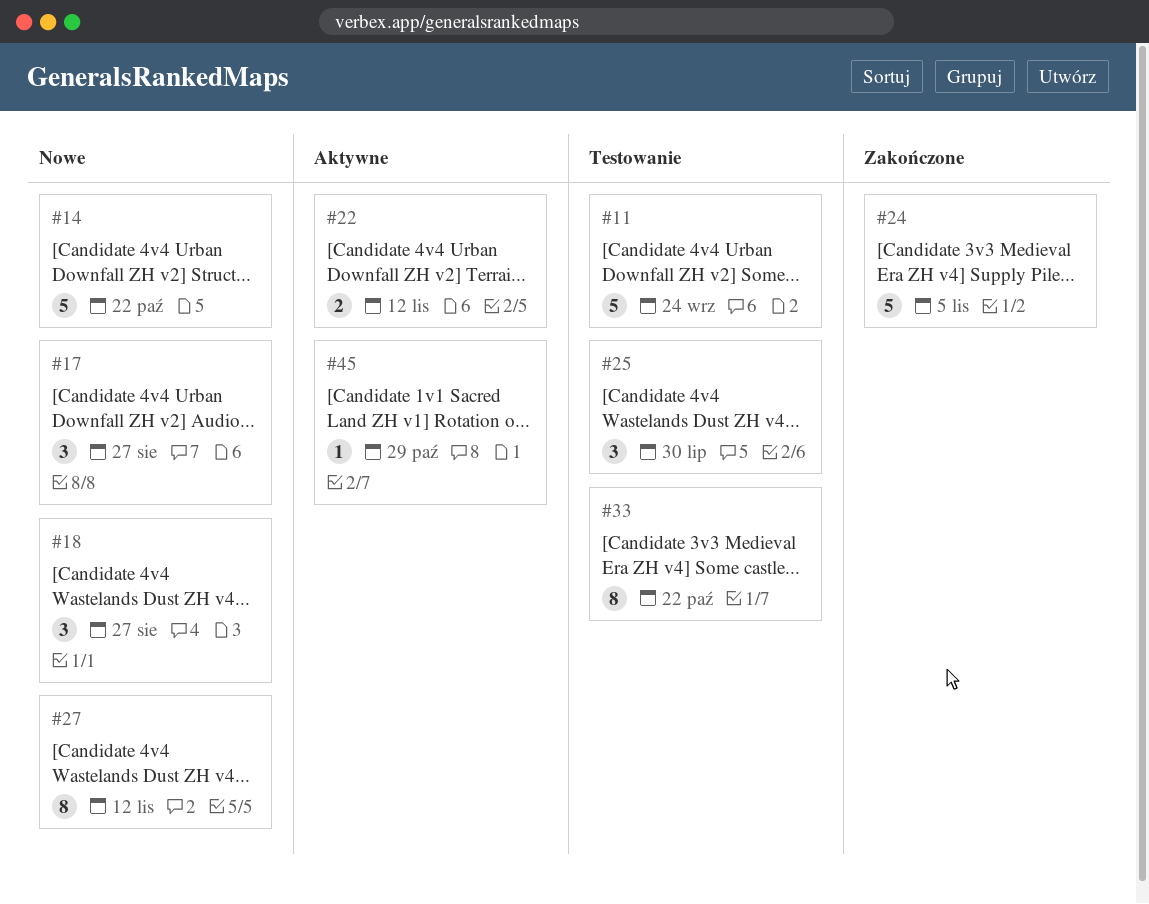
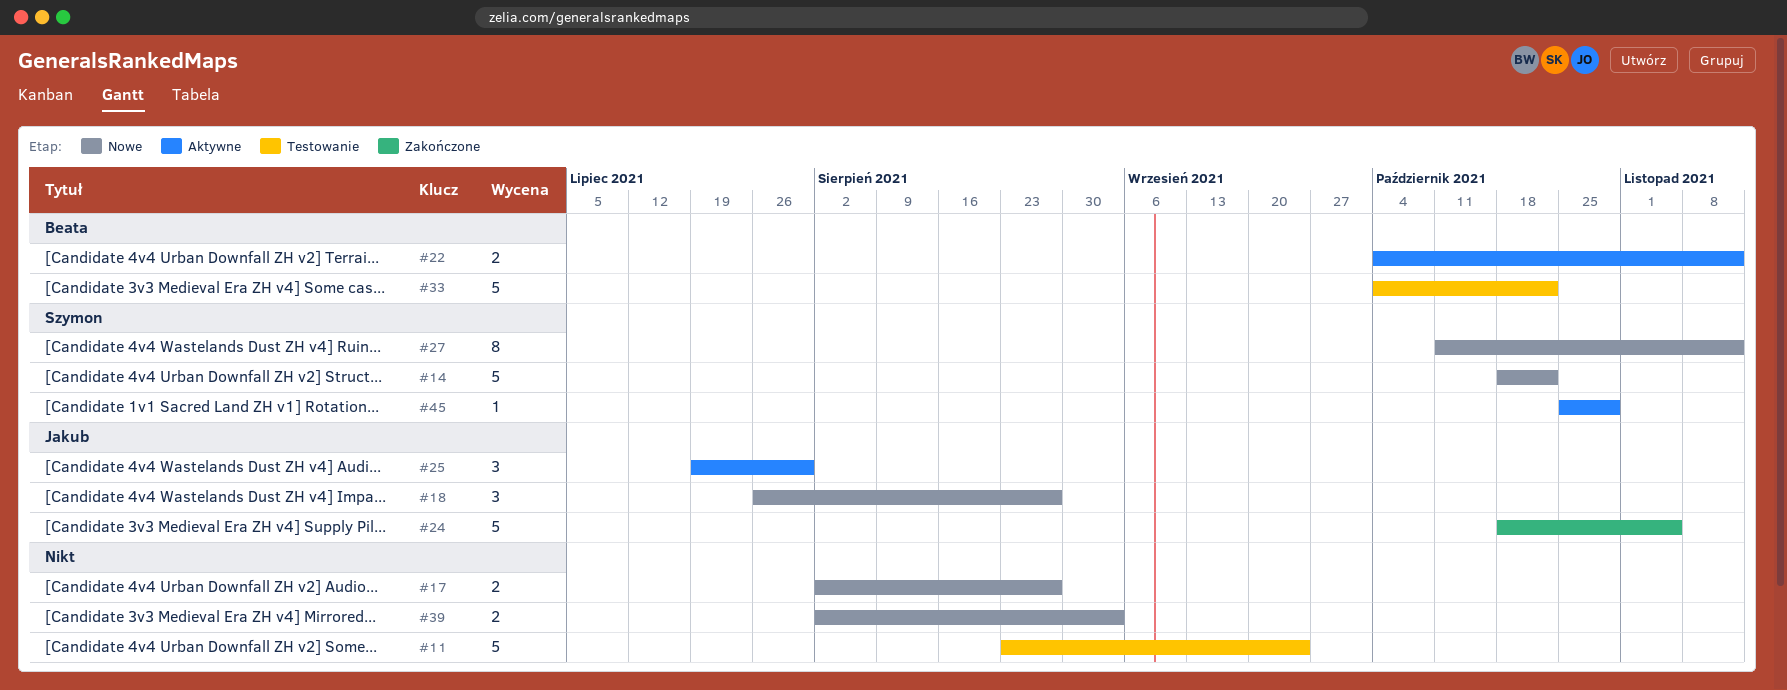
#17, estimate: 3 -> 2
#25, status: Testowanie -> Aktywne
#33, estimate: 8 -> 5
#39: none -> present

